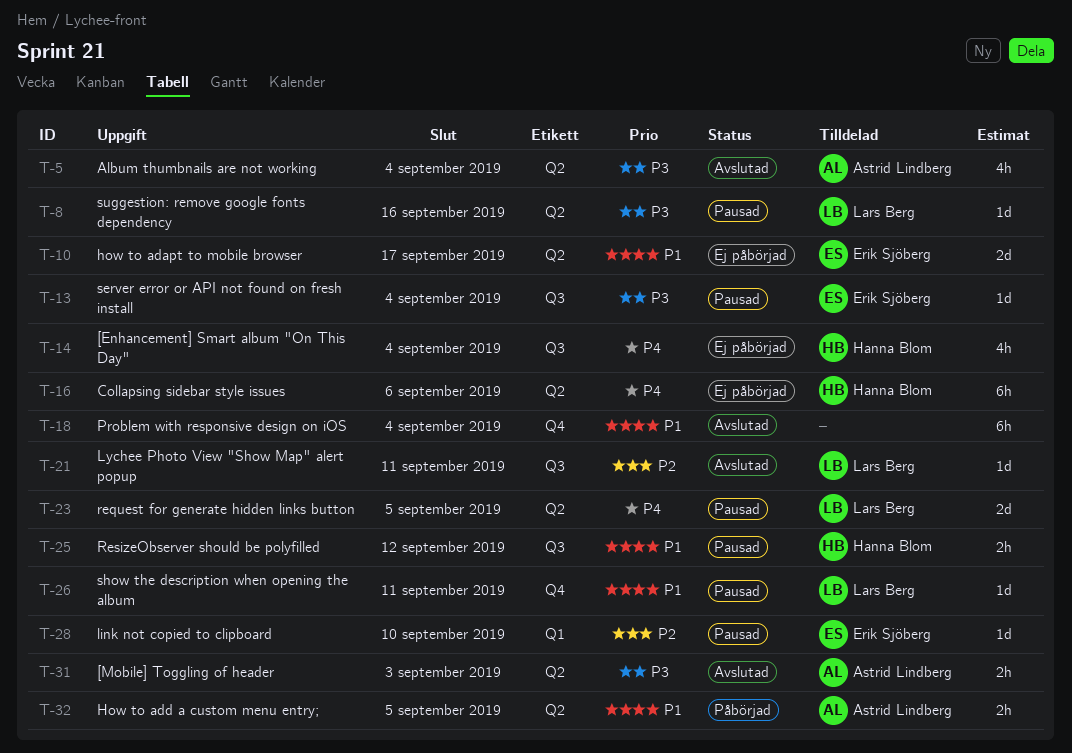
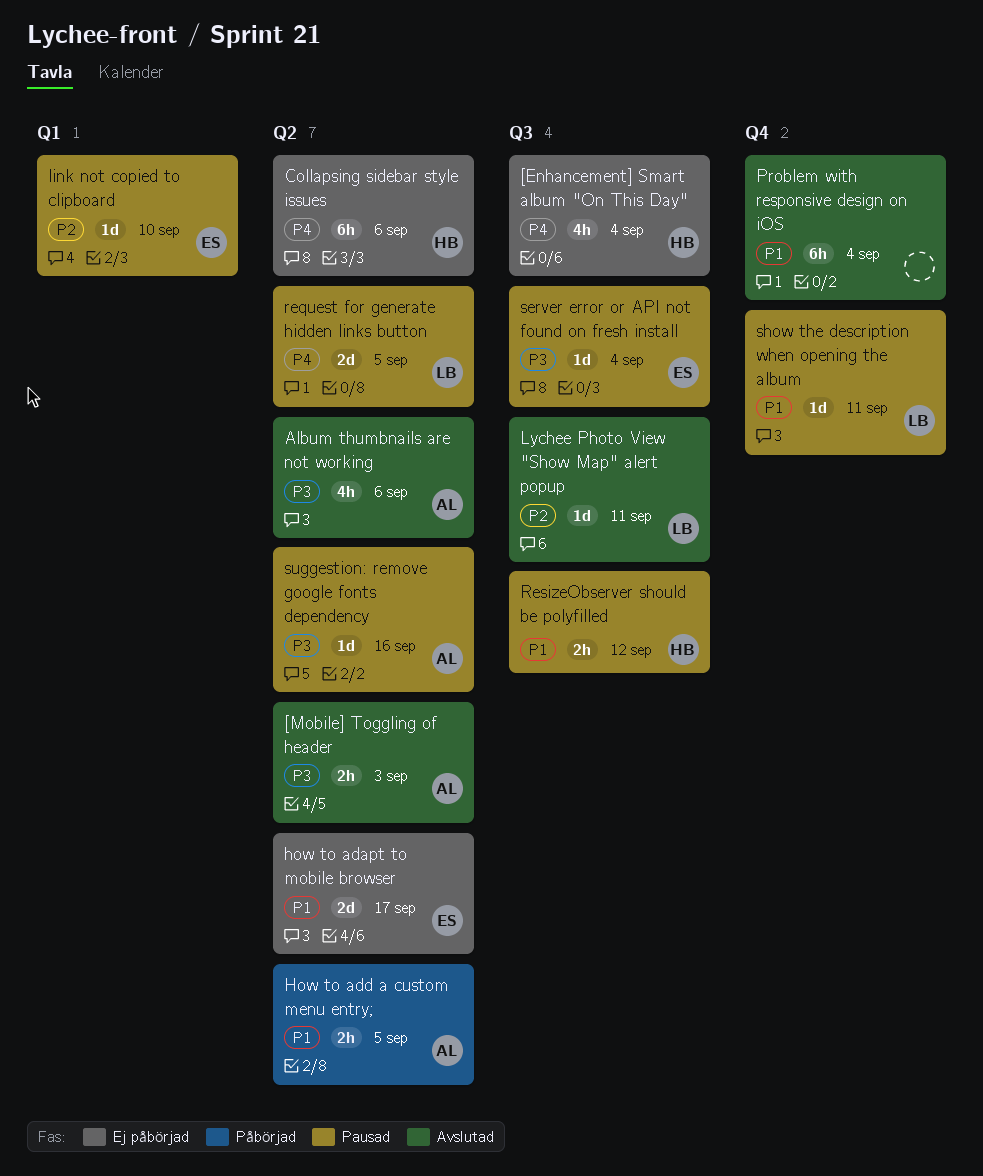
Album thumbnails are not working, due: Sep 4 -> Sep 6
suggestion: remove google fonts dependency, owner: Lars Berg -> Astrid Lindberg

